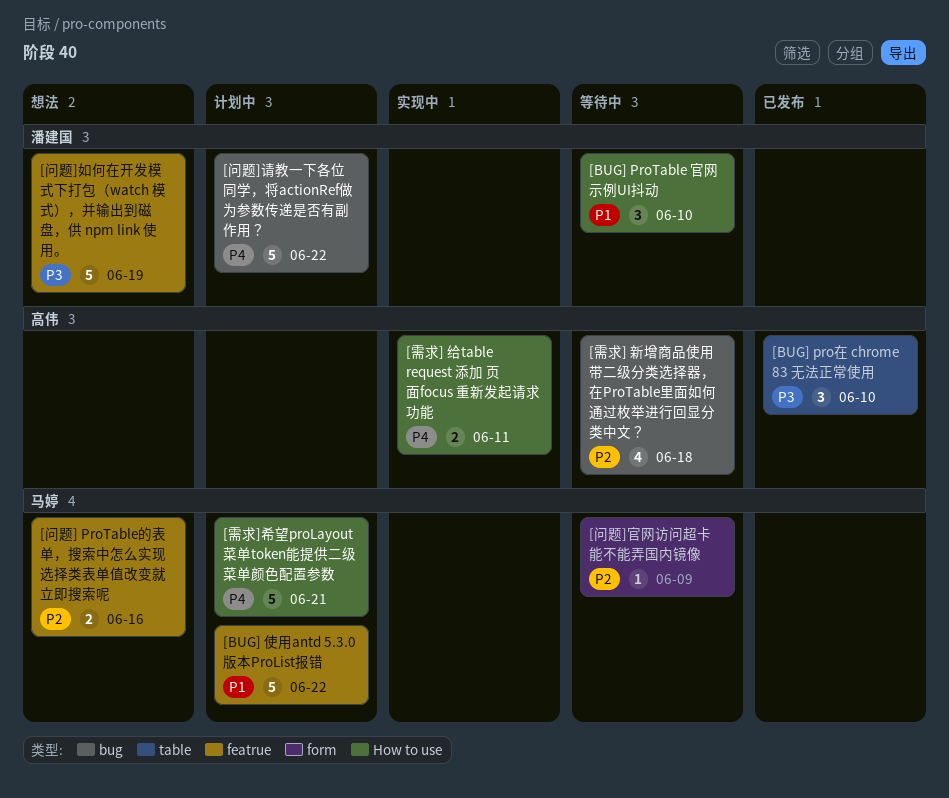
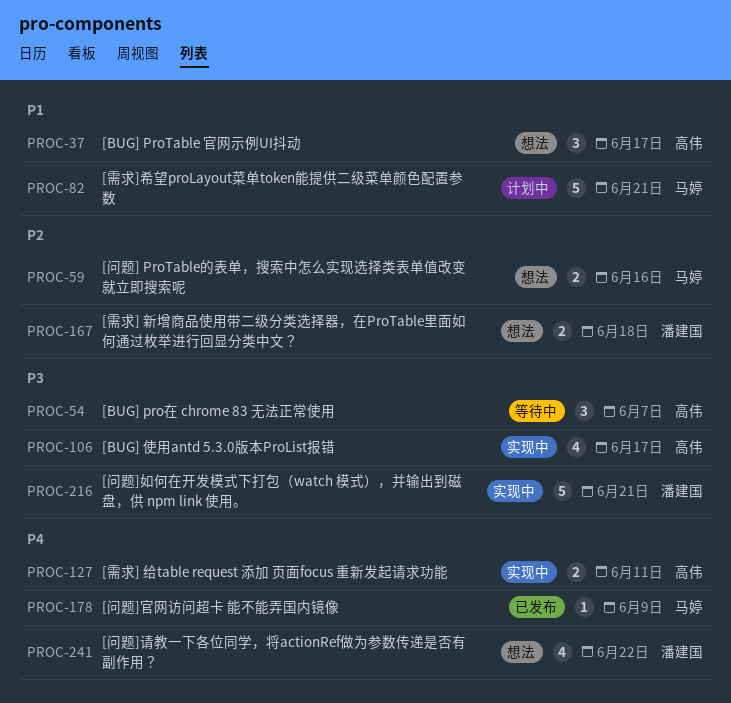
[BUG] ProTable 官网示例UI抖动, status: 等待中 -> 想法
[BUG] ProTable 官网示例UI抖动, owner: 潘建国 -> 高伟
[BUG] ProTable 官网示例UI抖动, due: Jun 10 -> Jun 17
[BUG] pro在 chrome 83 无法正常使用, status: 已发布 -> 等待中
[BUG] pro在 chrome 83 无法正常使用, due: Jun 10 -> Jun 7
[BUG] 使用antd 5.3.0版本ProList报错, status: 计划中 -> 实现中
[BUG] 使用antd 5.3.0版本ProList报错, owner: 马婷 -> 高伟
[BUG] 使用antd 5.3.0版本ProList报错, priority: P1 -> P3
[BUG] 使用antd 5.3.0版本ProList报错, estimate: 5 -> 4
[BUG] 使用antd 5.3.0版本ProList报错, due: Jun 22 -> Jun 17
[问题]如何在开发模式下打包（watch 模式），并输出到磁盘，供 npm link 使用。, status: 想法 -> 实现中
[问题]如何在开发模式下打包（watch 模式），并输出到磁盘，供 npm link 使用。, due: Jun 19 -> Jun 21
[问题]官网访问超卡 能不能弄国内镜像, status: 等待中 -> 已发布
[问题]官网访问超卡 能不能弄国内镜像, priority: P2 -> P4
[问题]请教一下各位同学，将actionRef做为参数传递是否有副作用？, status: 计划中 -> 想法
[问题]请教一下各位同学，将actionRef做为参数传递是否有副作用？, estimate: 5 -> 4
[需求] 新增商品使用带二级分类选择器，在ProTable里面如何通过枚举进行回显分类中文？, status: 等待中 -> 想法
[需求] 新增商品使用带二级分类选择器，在ProTable里面如何通过枚举进行回显分类中文？, owner: 高伟 -> 潘建国
[需求] 新增商品使用带二级分类选择器，在ProTable里面如何通过枚举进行回显分类中文？, estimate: 4 -> 2
[需求]希望proLayout菜单token能提供二级菜单颜色配置参数, priority: P4 -> P1

